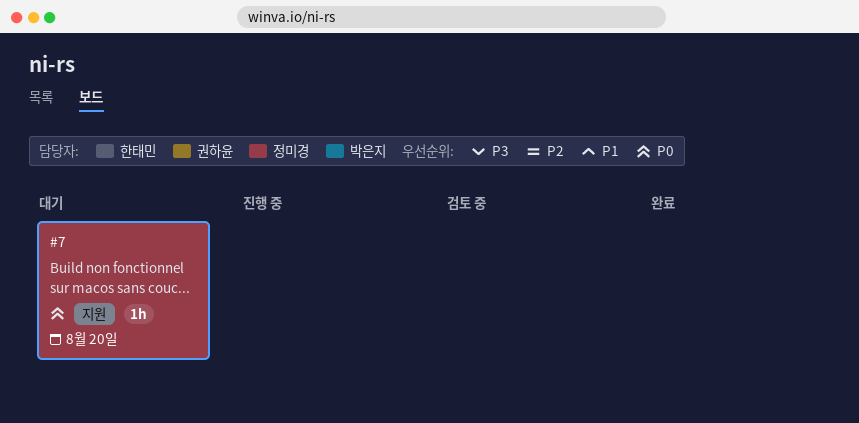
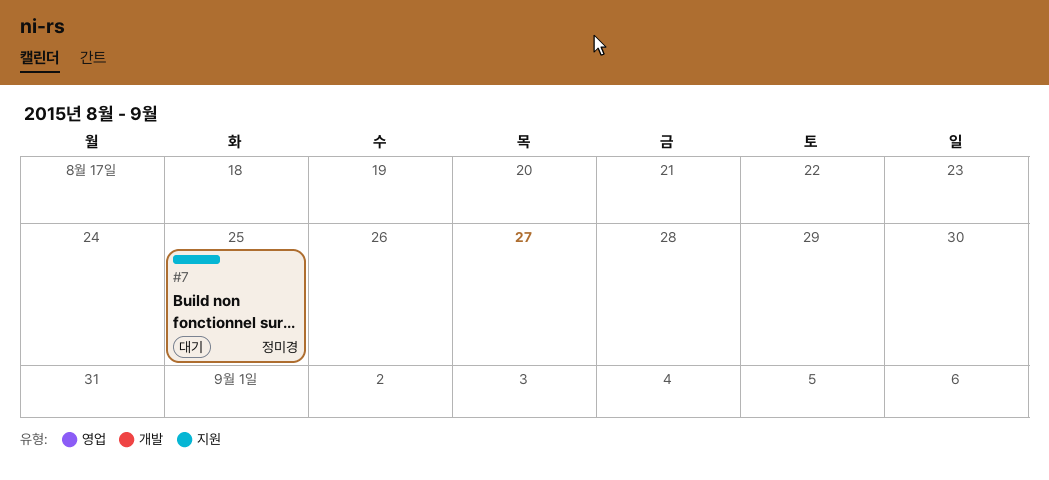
#7, due: Aug 20 -> Aug 25

